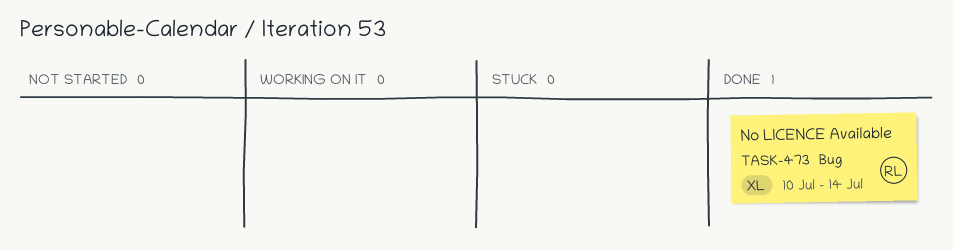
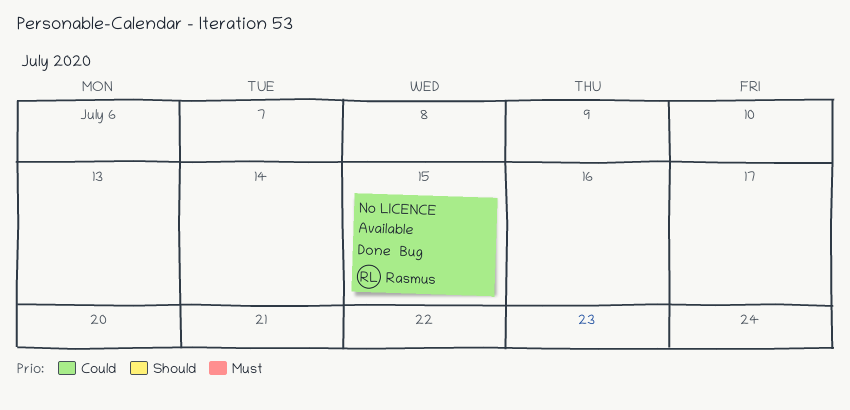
No LICENCE Available, due: Jul 14 -> Jul 15

